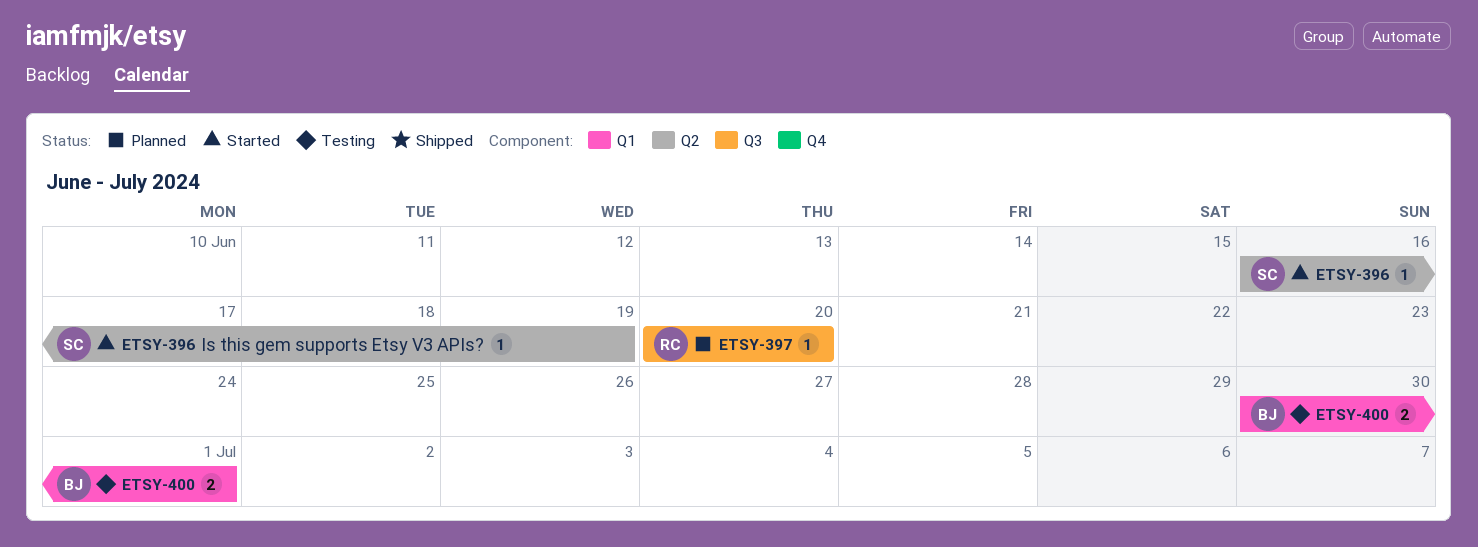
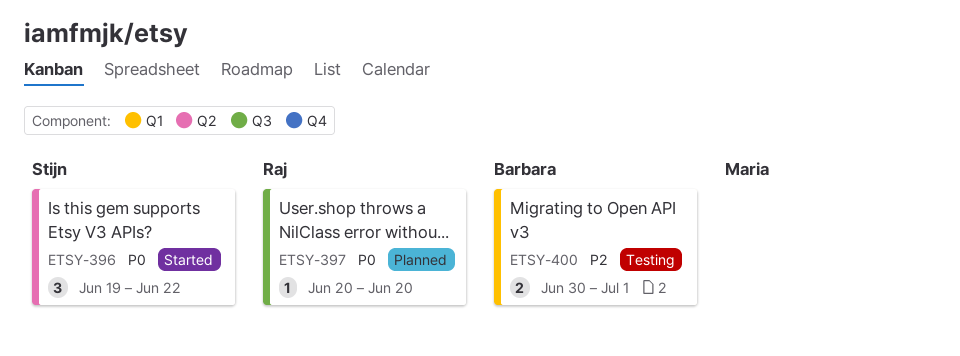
ETSY-396, estimate: 1 -> 3
ETSY-396, start: Jun 16 -> Jun 19
ETSY-396, due: Jun 19 -> Jun 22

